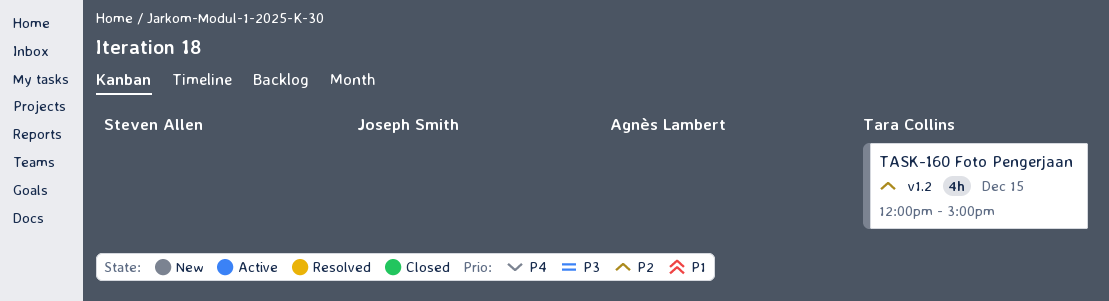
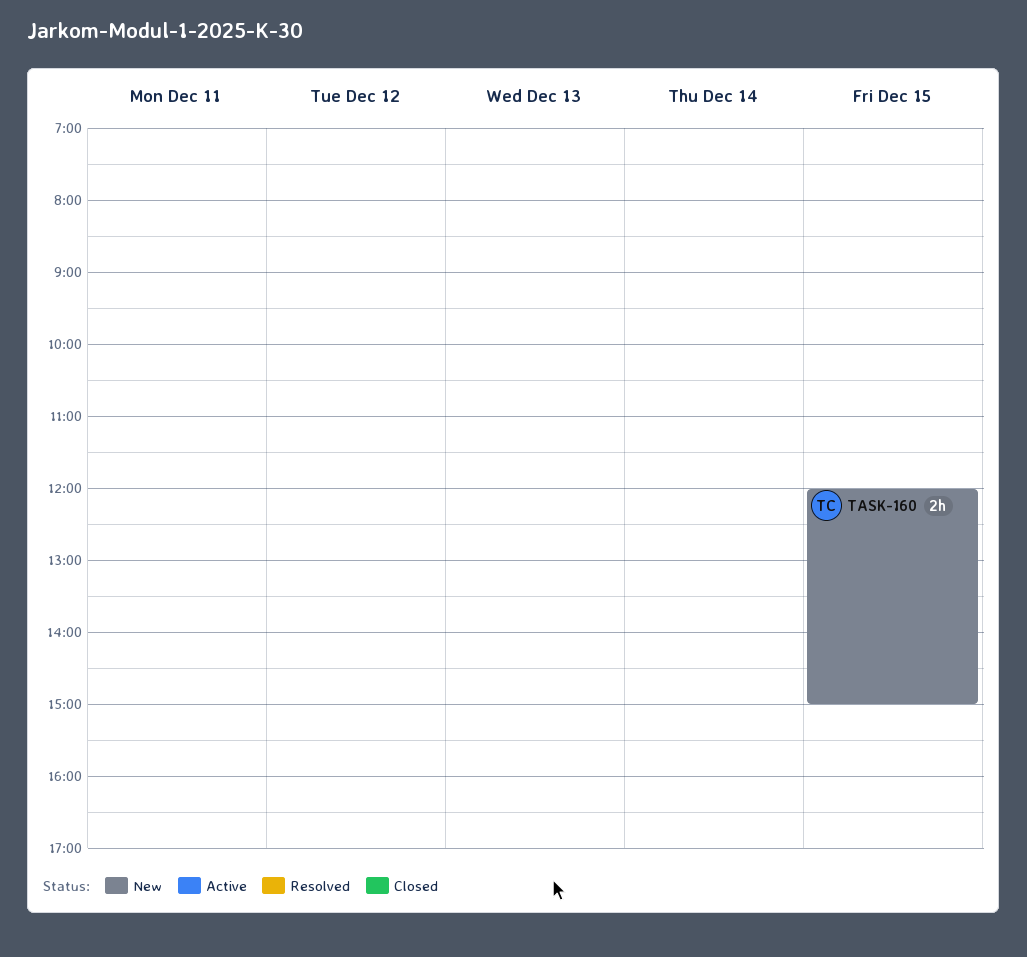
TASK-160, estimate: 4h -> 2h

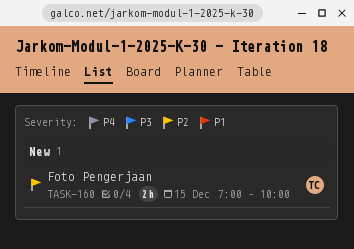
TASK-160, begins: 12:00 -> 07:00
TASK-160, ends: 15:00 -> 10:00

